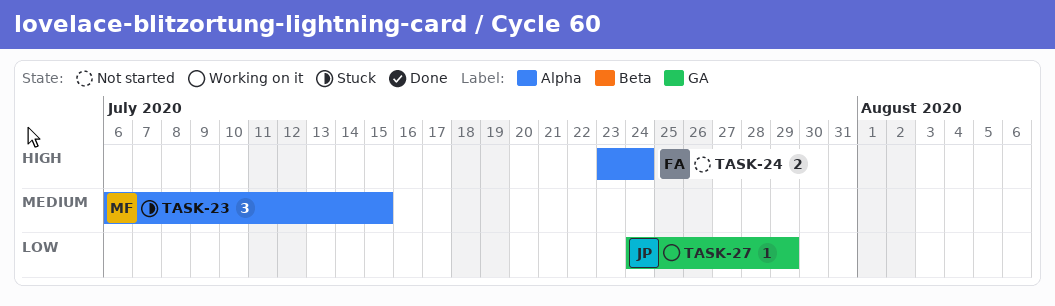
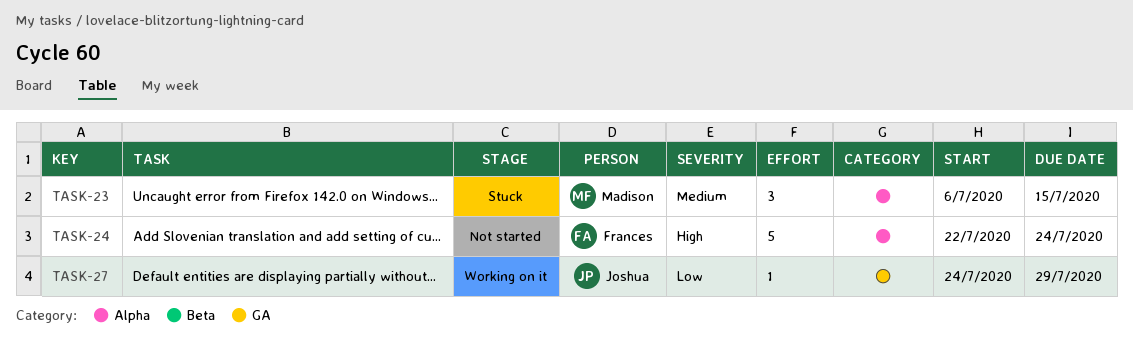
TASK-24, estimate: 2 -> 5
TASK-24, start: Jul 23 -> Jul 22

